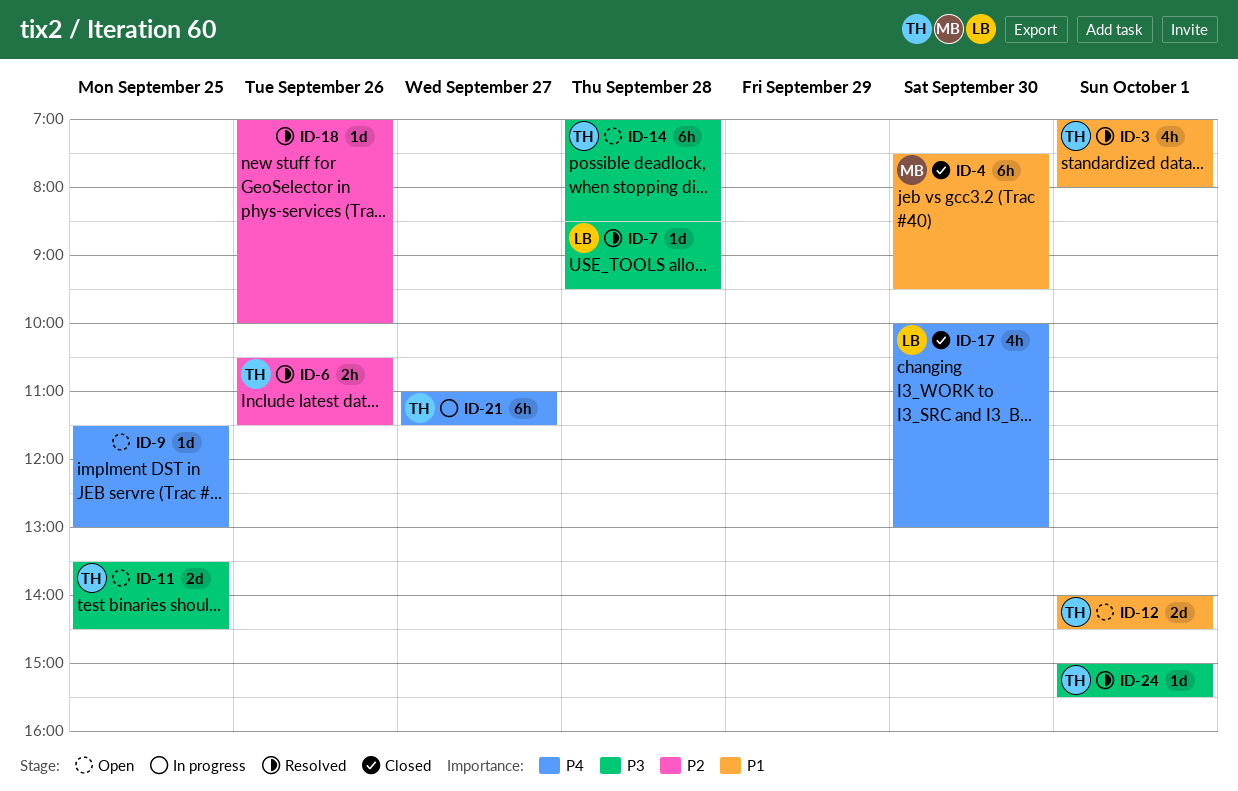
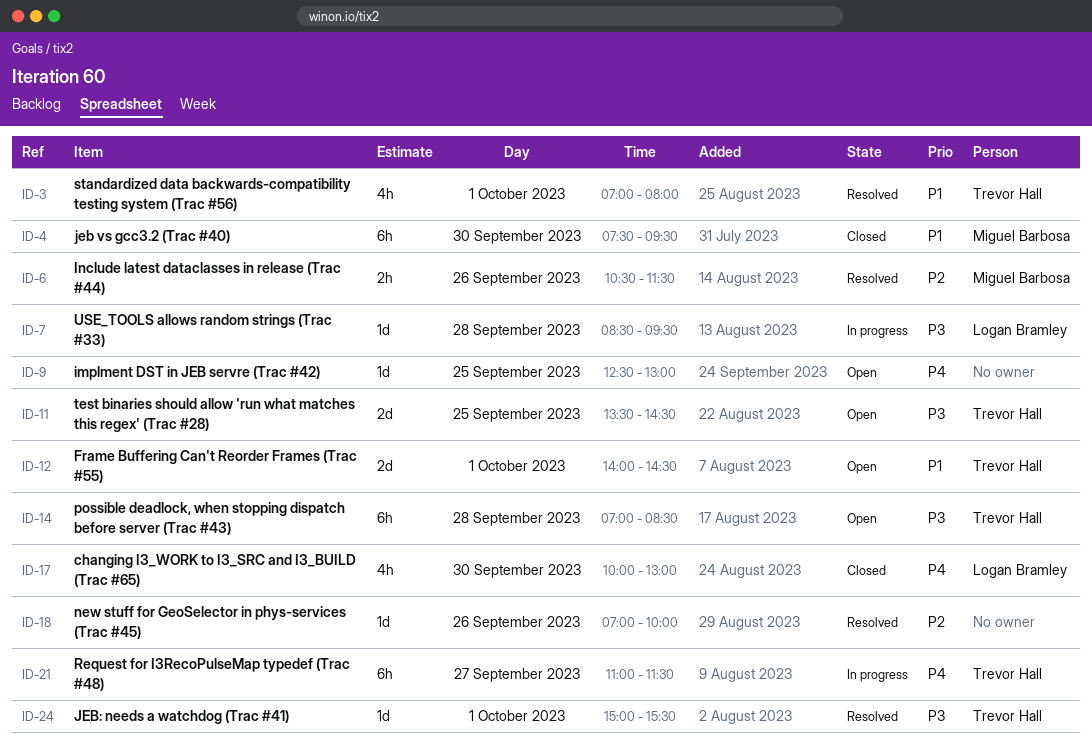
ID-6, owner: Trevor Hall -> Miguel Barbosa
ID-7, status: Resolved -> In progress
ID-9, begins: 11:30 -> 12:30

